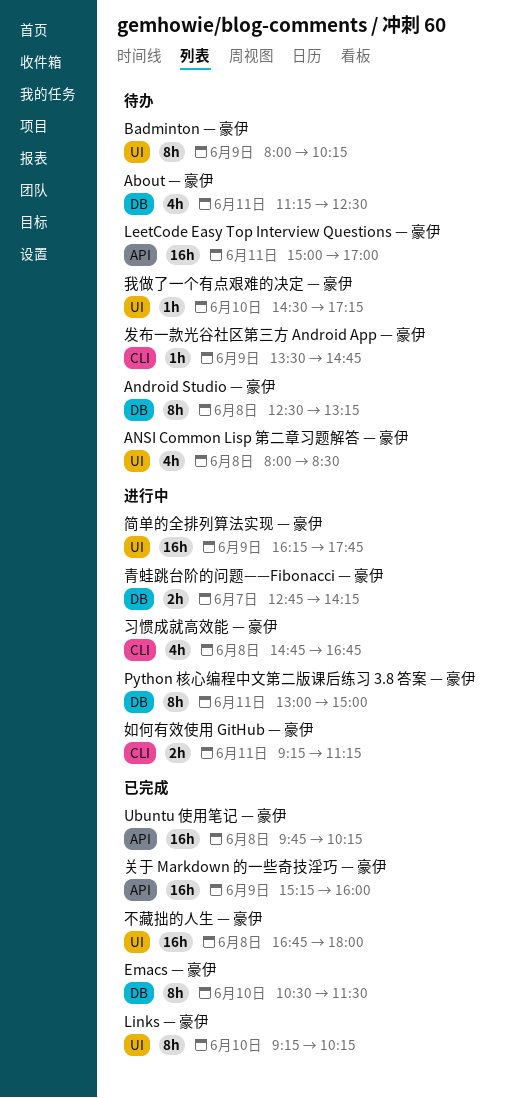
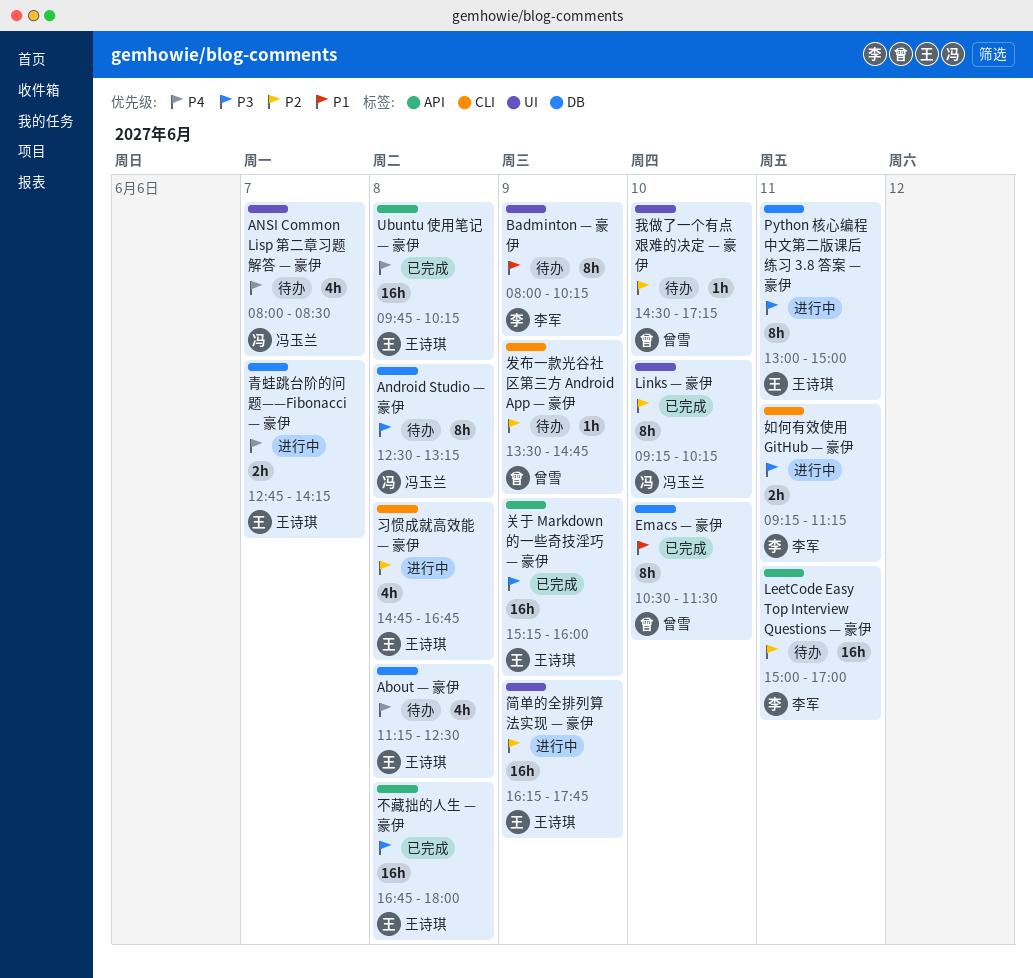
About — 豪伊, day: Jun 11 -> Jun 8
ANSI Common Lisp 第二章习题解答 — 豪伊, day: Jun 8 -> Jun 7
不藏拙的人生 — 豪伊, label: UI -> API

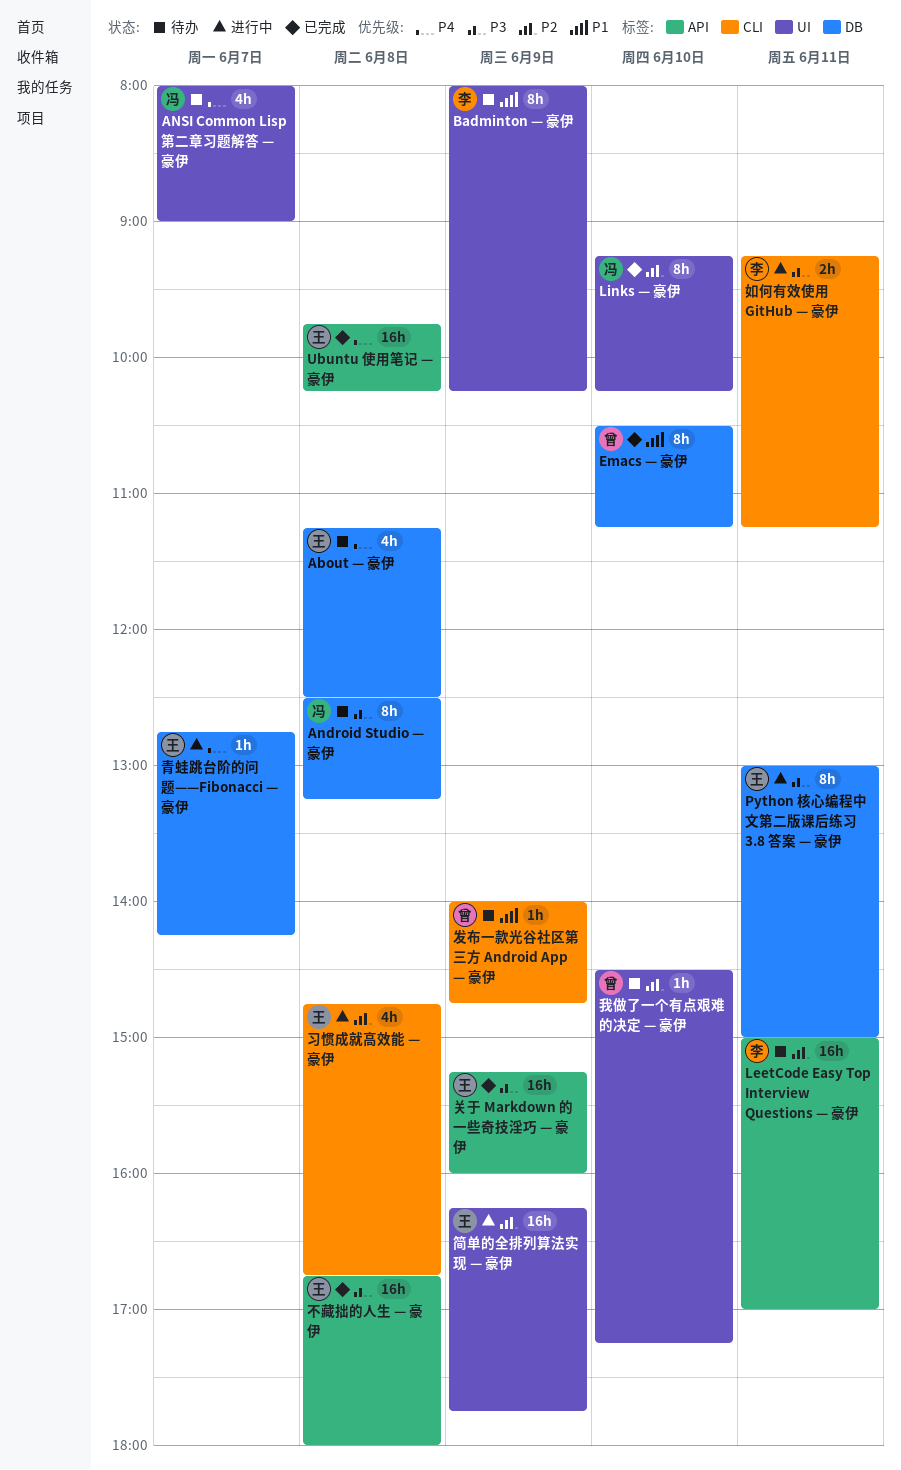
ANSI Common Lisp 第二章习题解答 — 豪伊, ends: 08:30 -> 09:00
Emacs — 豪伊, ends: 11:30 -> 11:15
发布一款光谷社区第三方 Android App — 豪伊, priority: P2 -> P1
发布一款光谷社区第三方 Android App — 豪伊, begins: 13:30 -> 14:00
青蛙跳台阶的问题——Fibonacci — 豪伊, estimate: 2h -> 1h

